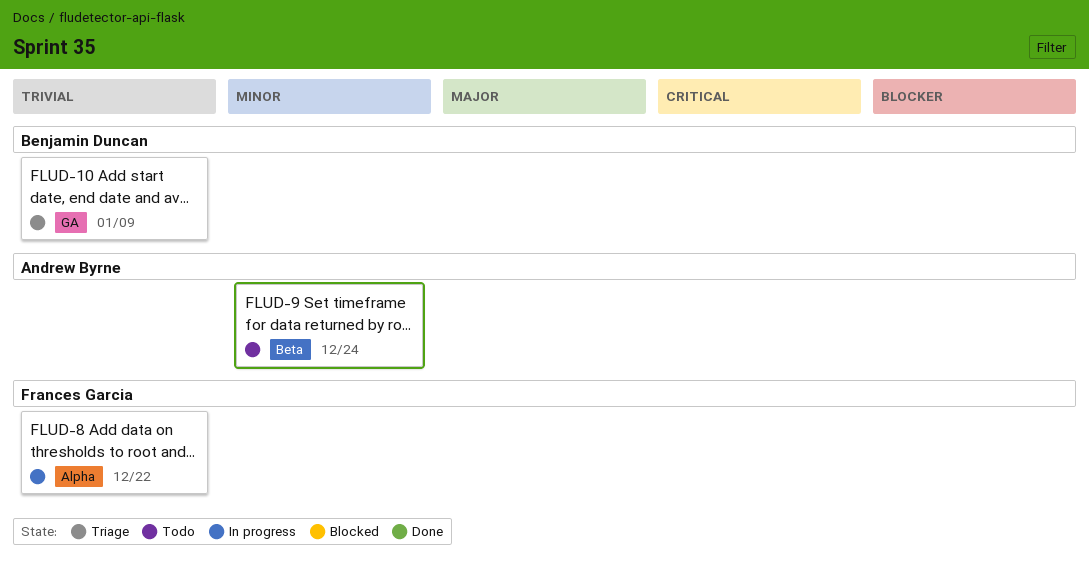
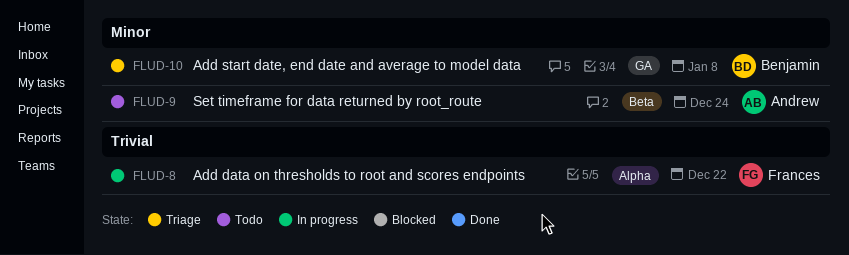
FLUD-10, priority: Trivial -> Minor
FLUD-10, due: Jan 9 -> Jan 8

